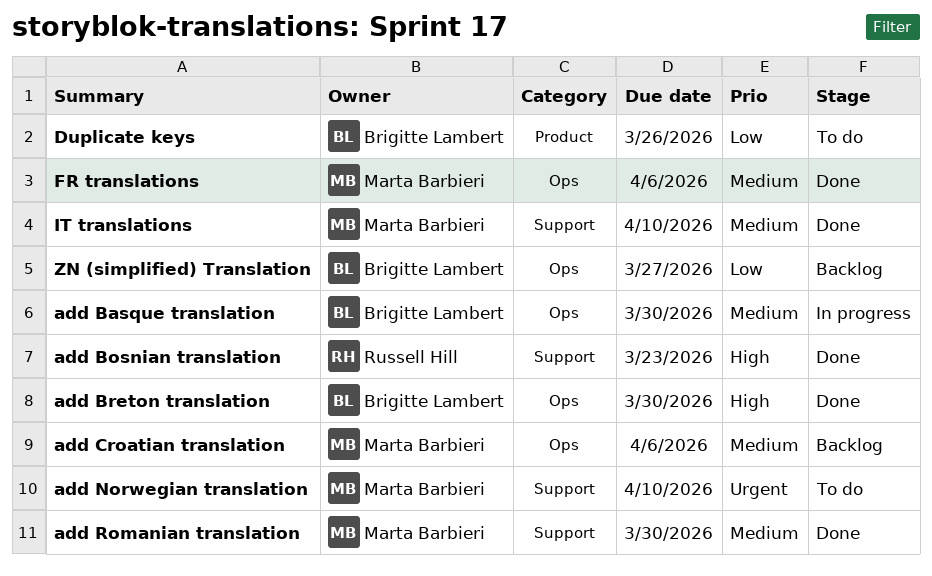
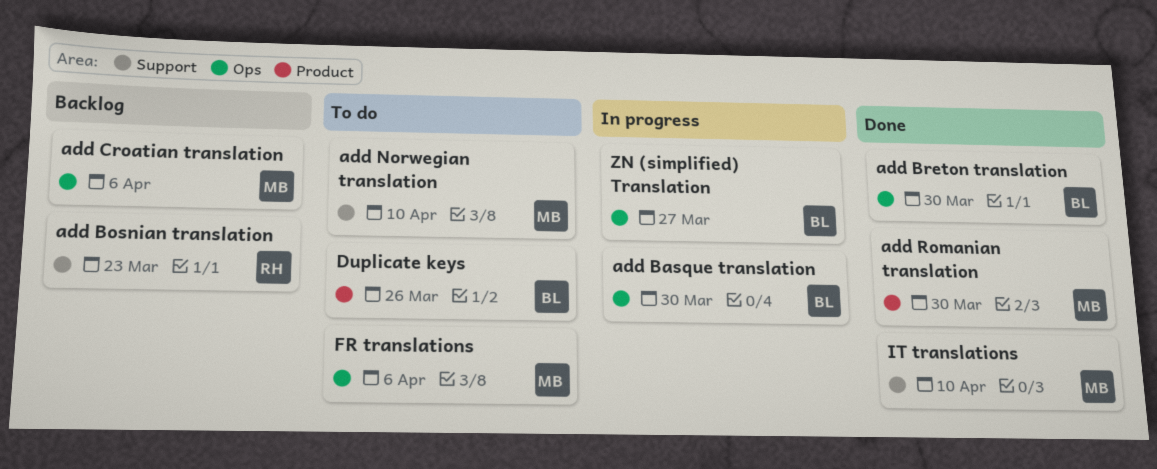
add Bosnian translation, status: Done -> Backlog
add Romanian translation, label: Support -> Product
FR translations, status: Done -> To do
ZN (simplified) Translation, status: Backlog -> In progress

